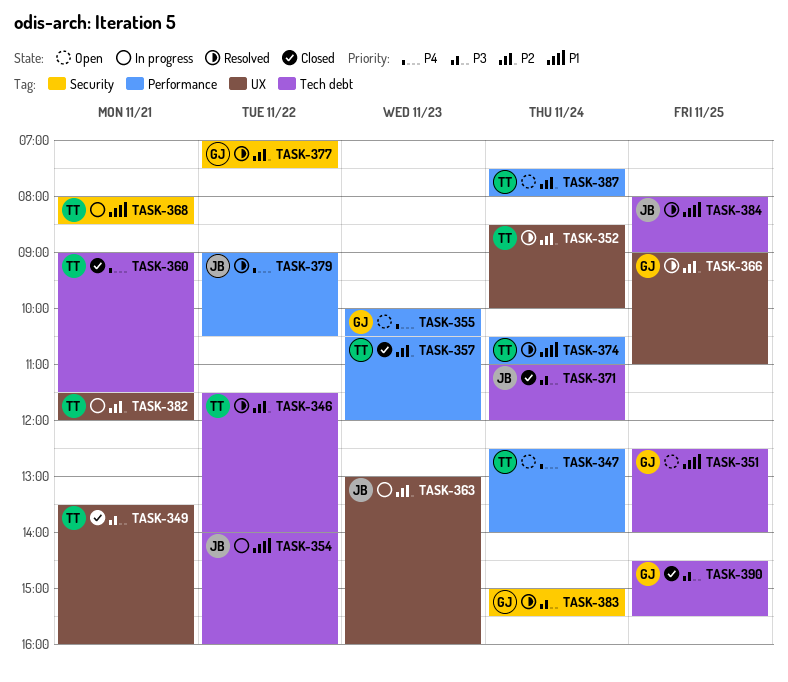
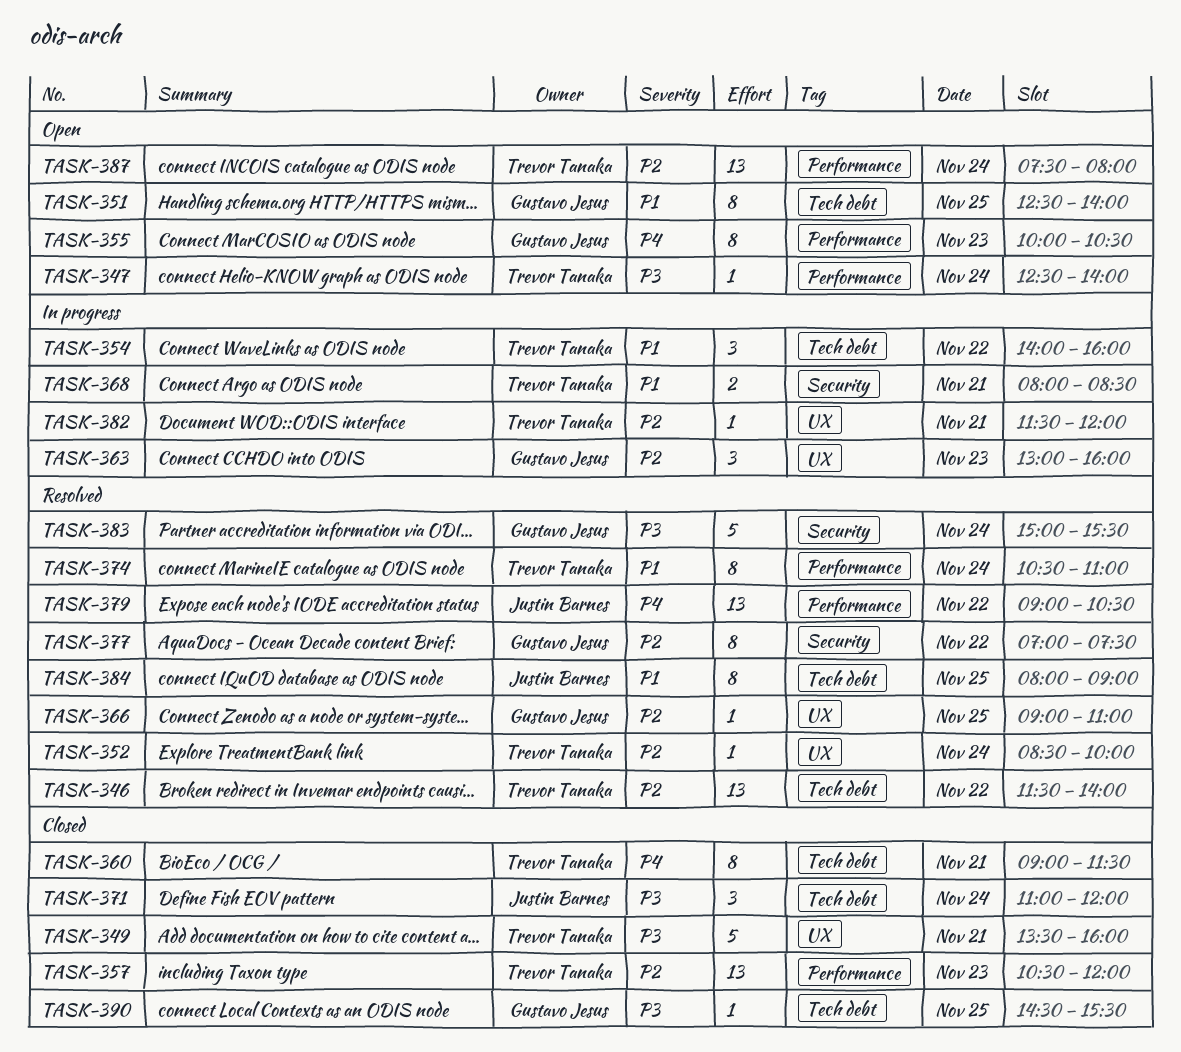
TASK-347, priority: P4 -> P3
TASK-354, owner: Justin Barnes -> Trevor Tanaka
TASK-363, owner: Justin Barnes -> Gustavo Jesus

